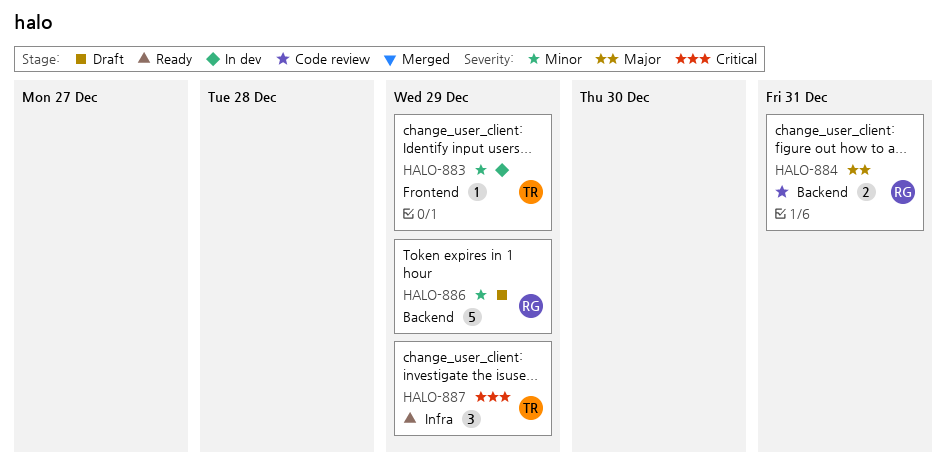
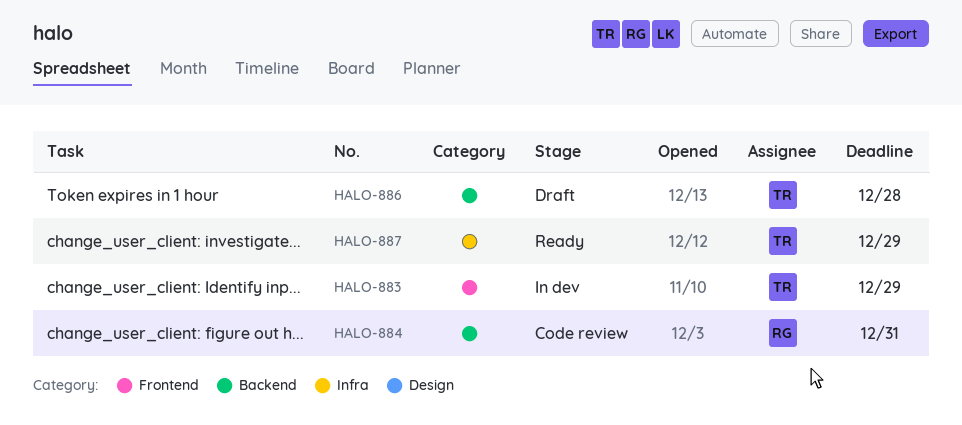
HALO-886, owner: RG -> TR
HALO-886, due: Dec 29 -> Dec 28

